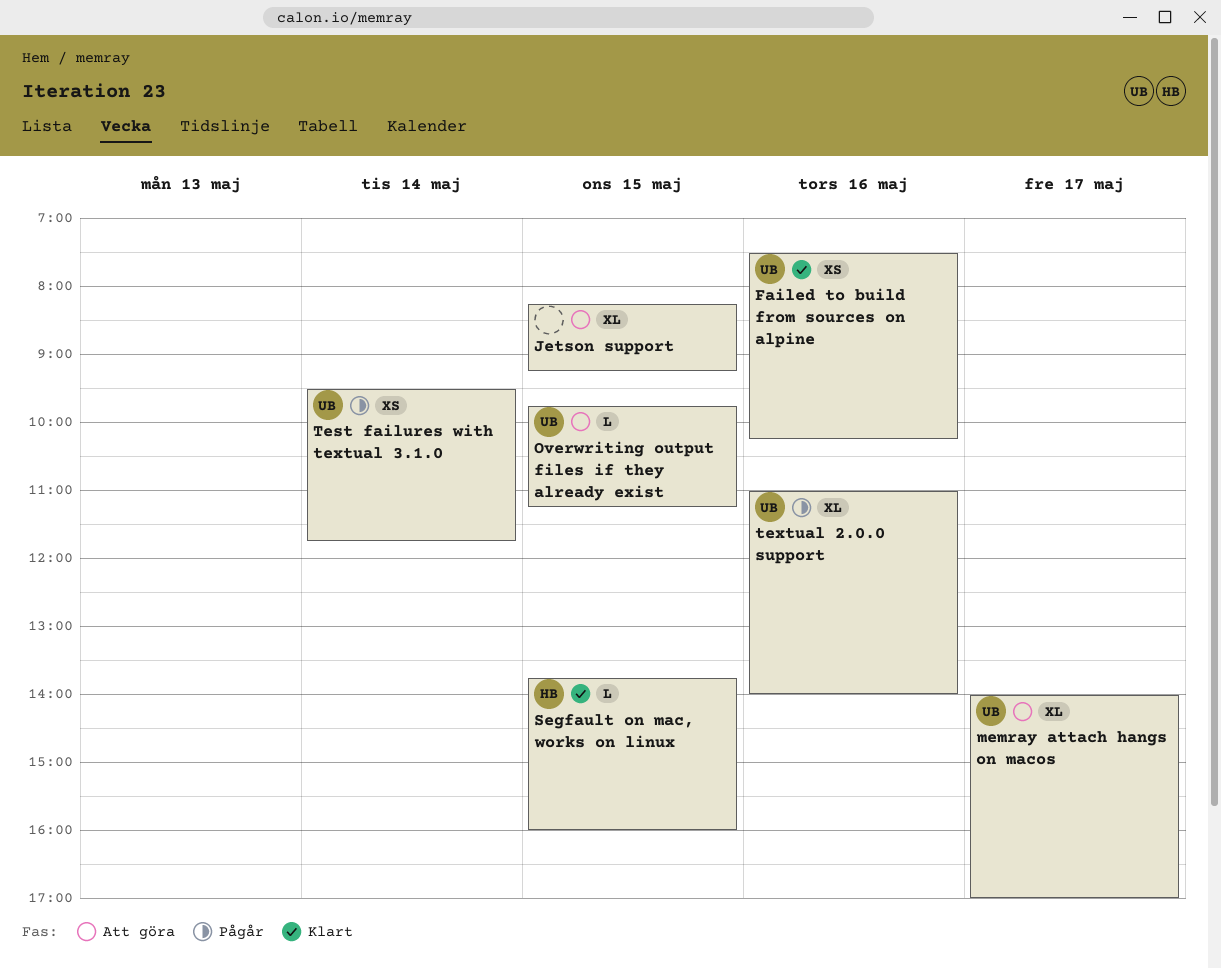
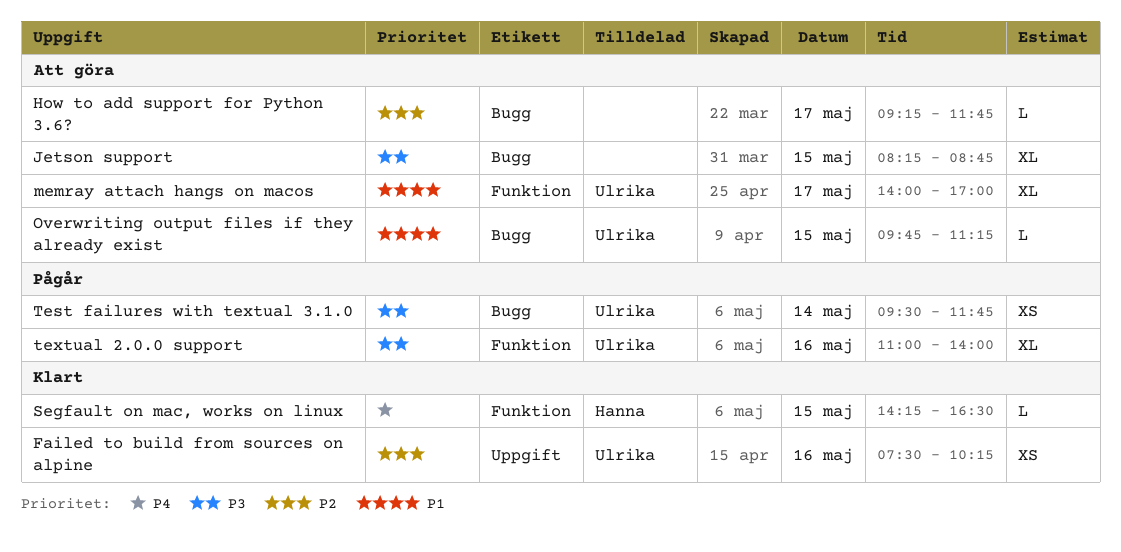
How to add support for Python 3.6?: none -> present
Jetson support, ends: 09:15 -> 08:45
Segfault on mac, works on linux, begins: 13:45 -> 14:15
Segfault on mac, works on linux, ends: 16:00 -> 16:30

